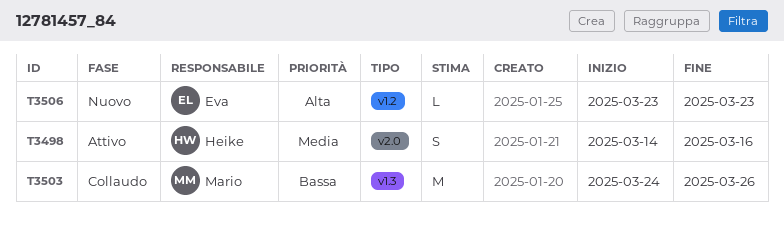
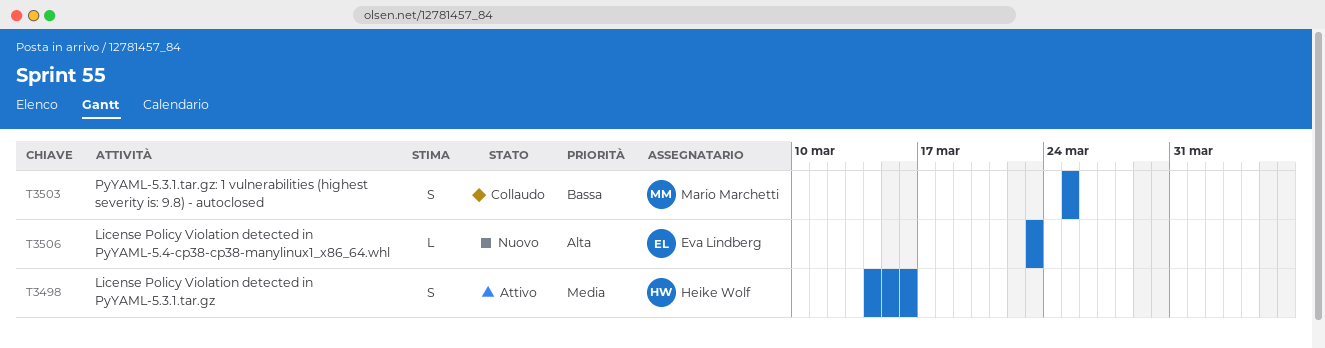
T3503, estimate: M -> S
T3503, start: Mar 24 -> Mar 25
T3503, due: Mar 26 -> Mar 25

